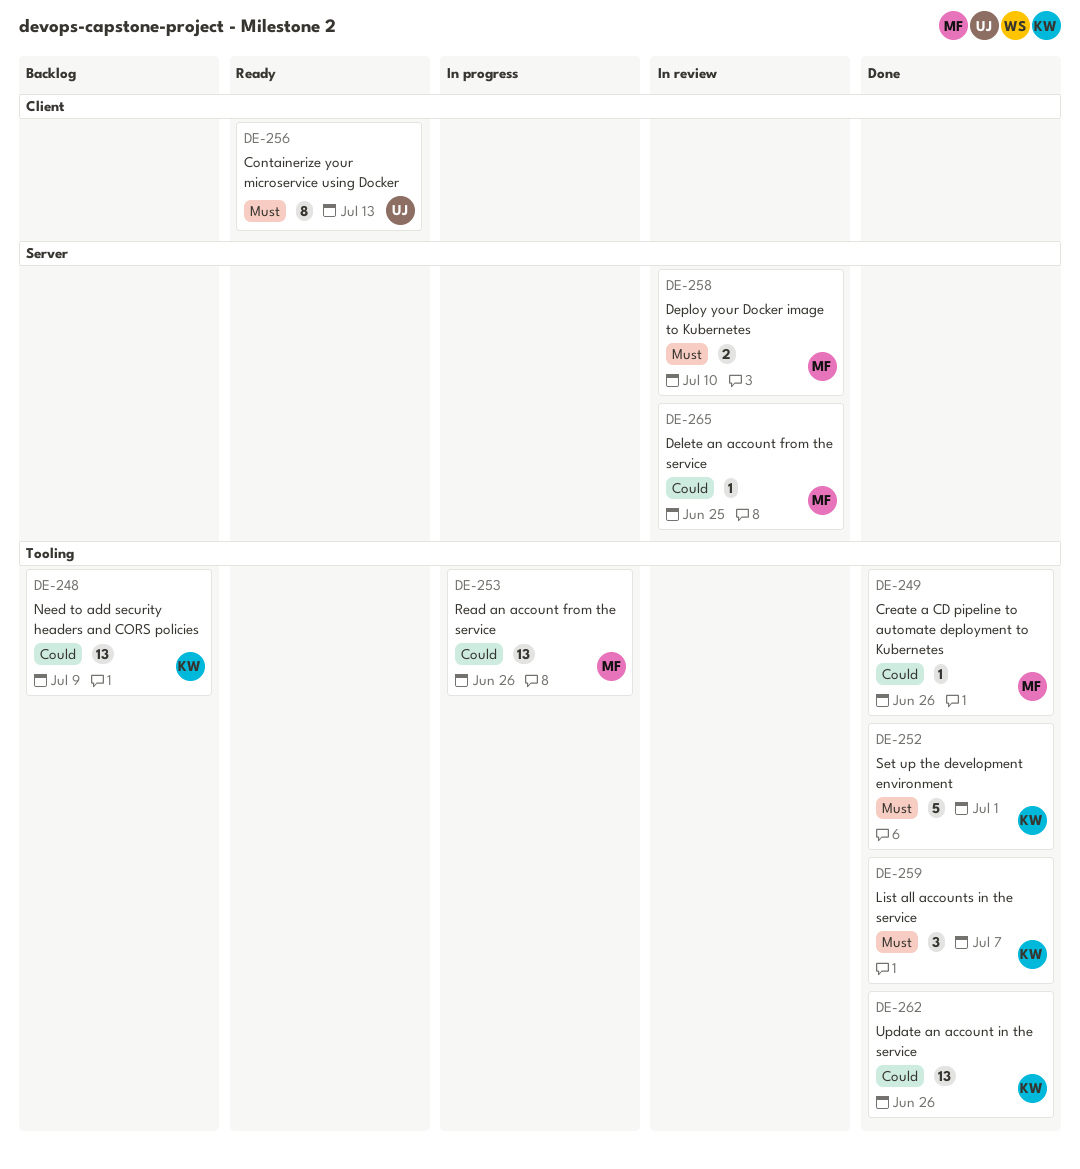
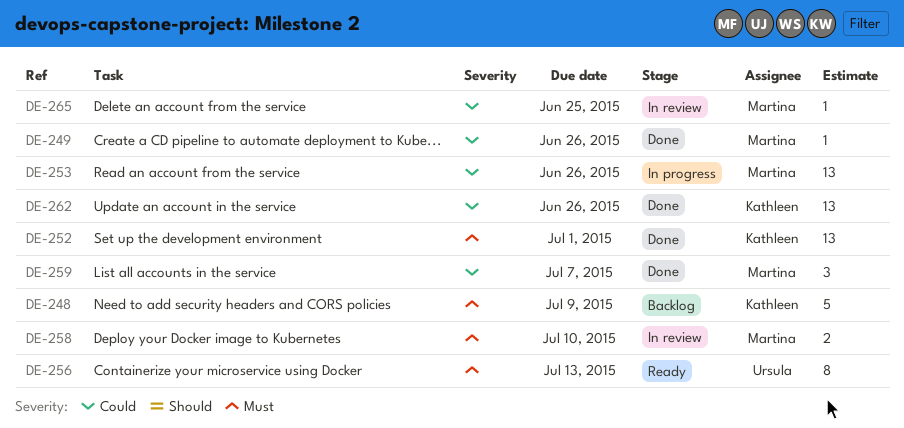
DE-248, priority: Could -> Must
DE-248, estimate: 13 -> 5
DE-252, estimate: 5 -> 13
DE-259, owner: Kathleen -> Martina
DE-259, priority: Must -> Could

